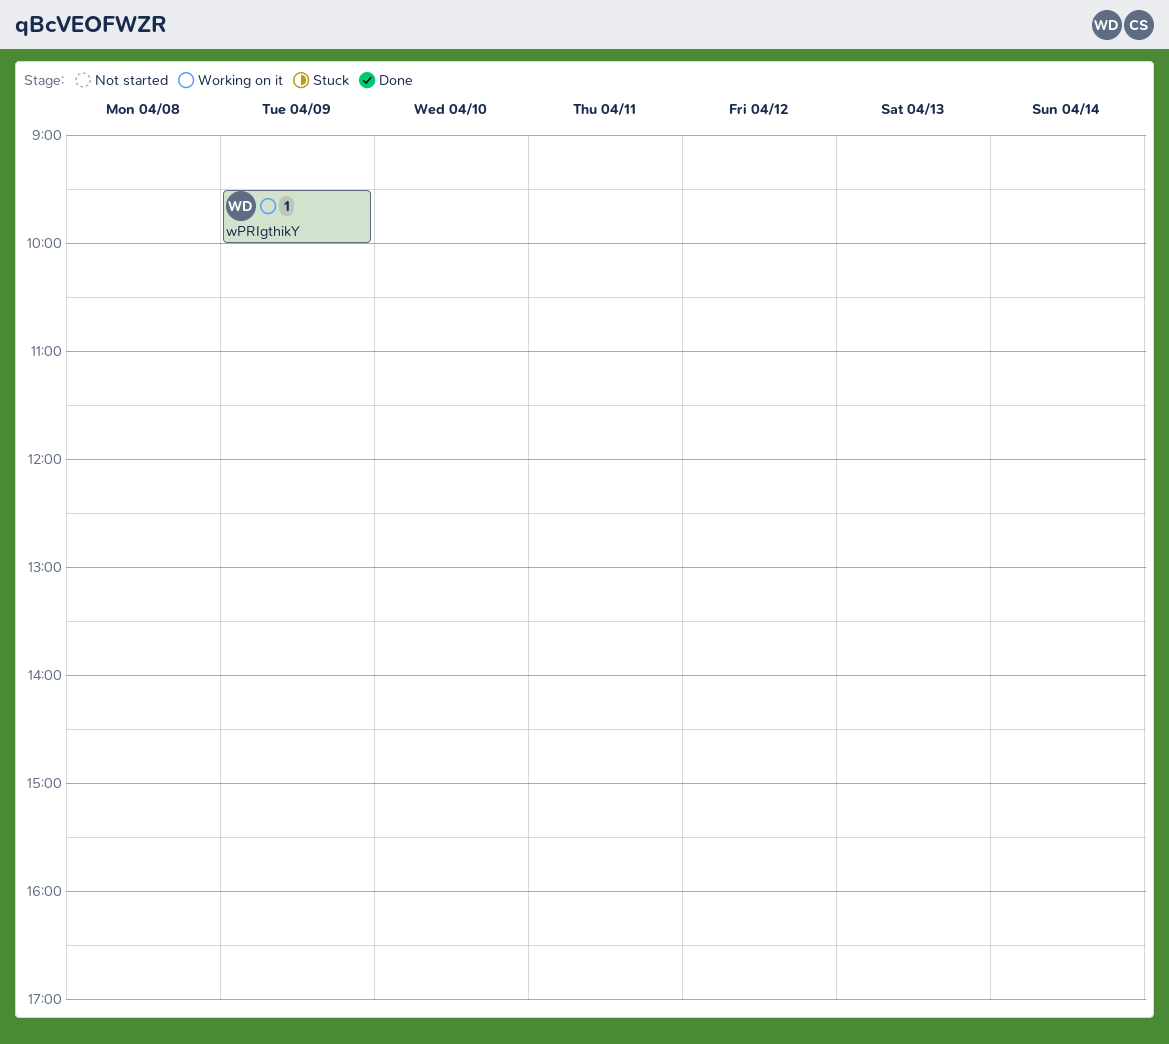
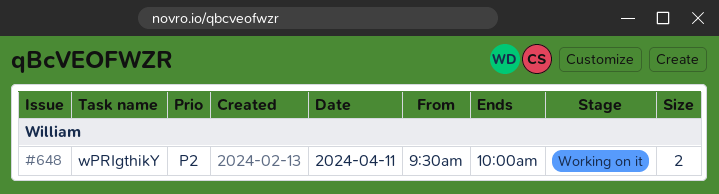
wPRIgthikY, estimate: 1 -> 2
wPRIgthikY, day: Apr 9 -> Apr 11

